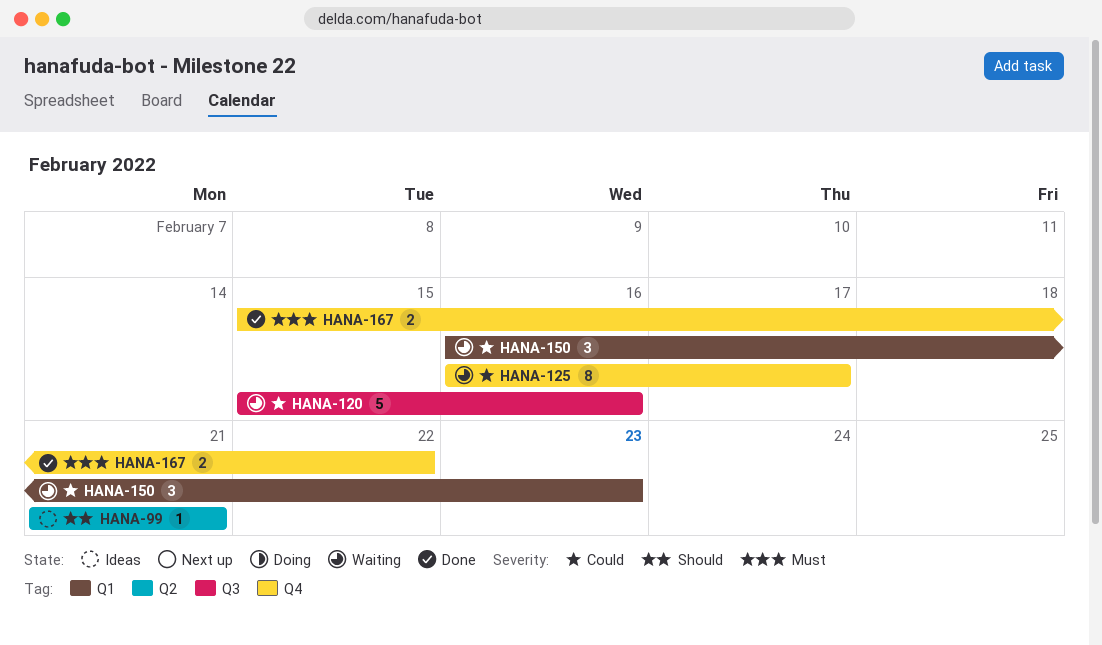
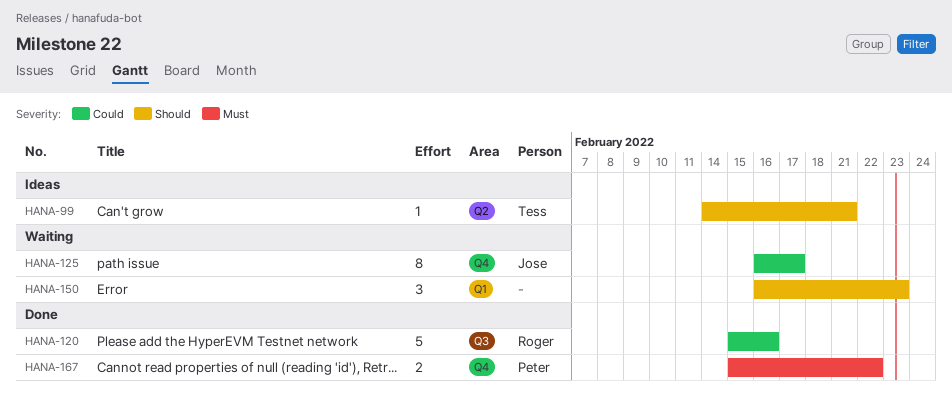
HANA-99, start: Feb 21 -> Feb 14
HANA-120, status: Waiting -> Done
HANA-150, priority: Could -> Should

